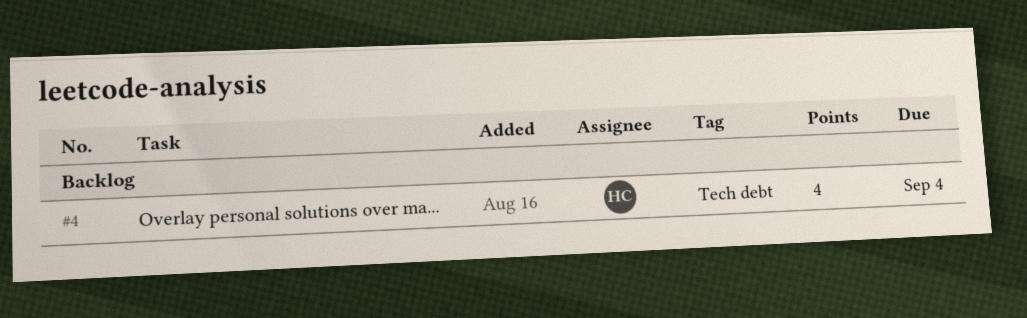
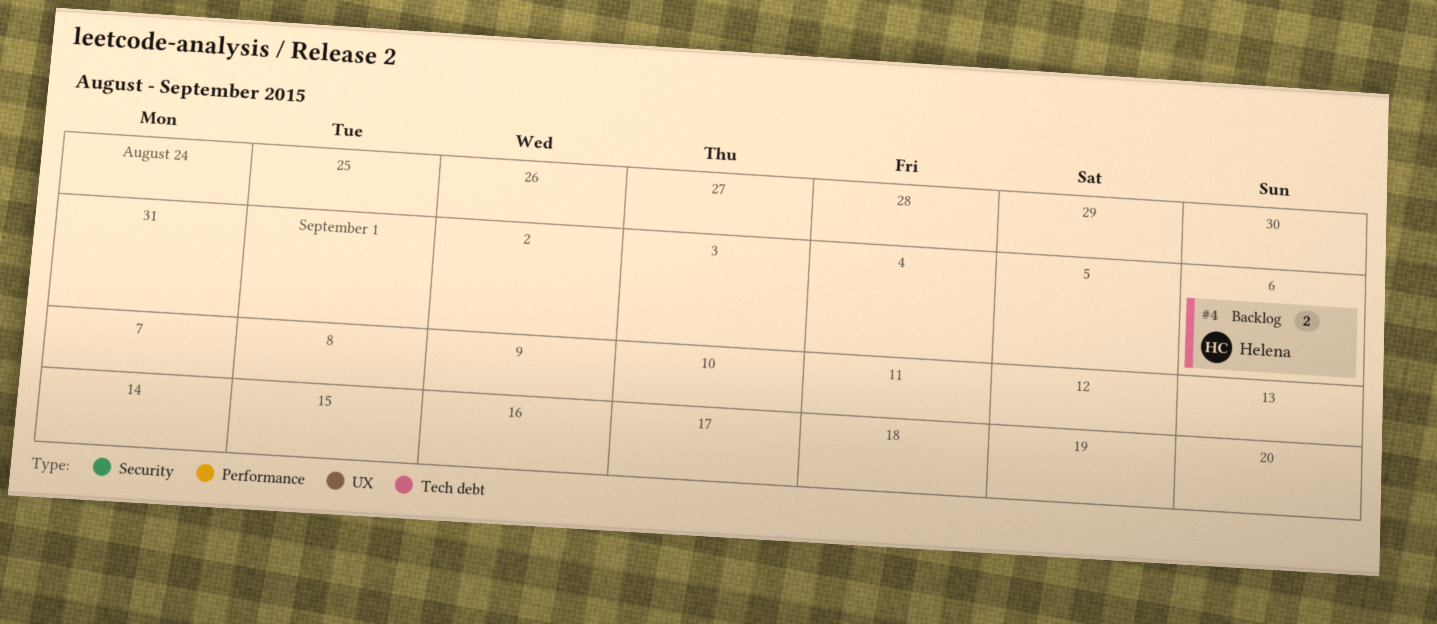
#4, estimate: 4 -> 2
#4, due: Sep 4 -> Sep 6

